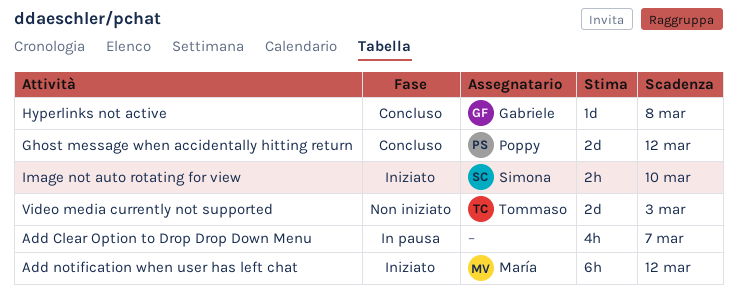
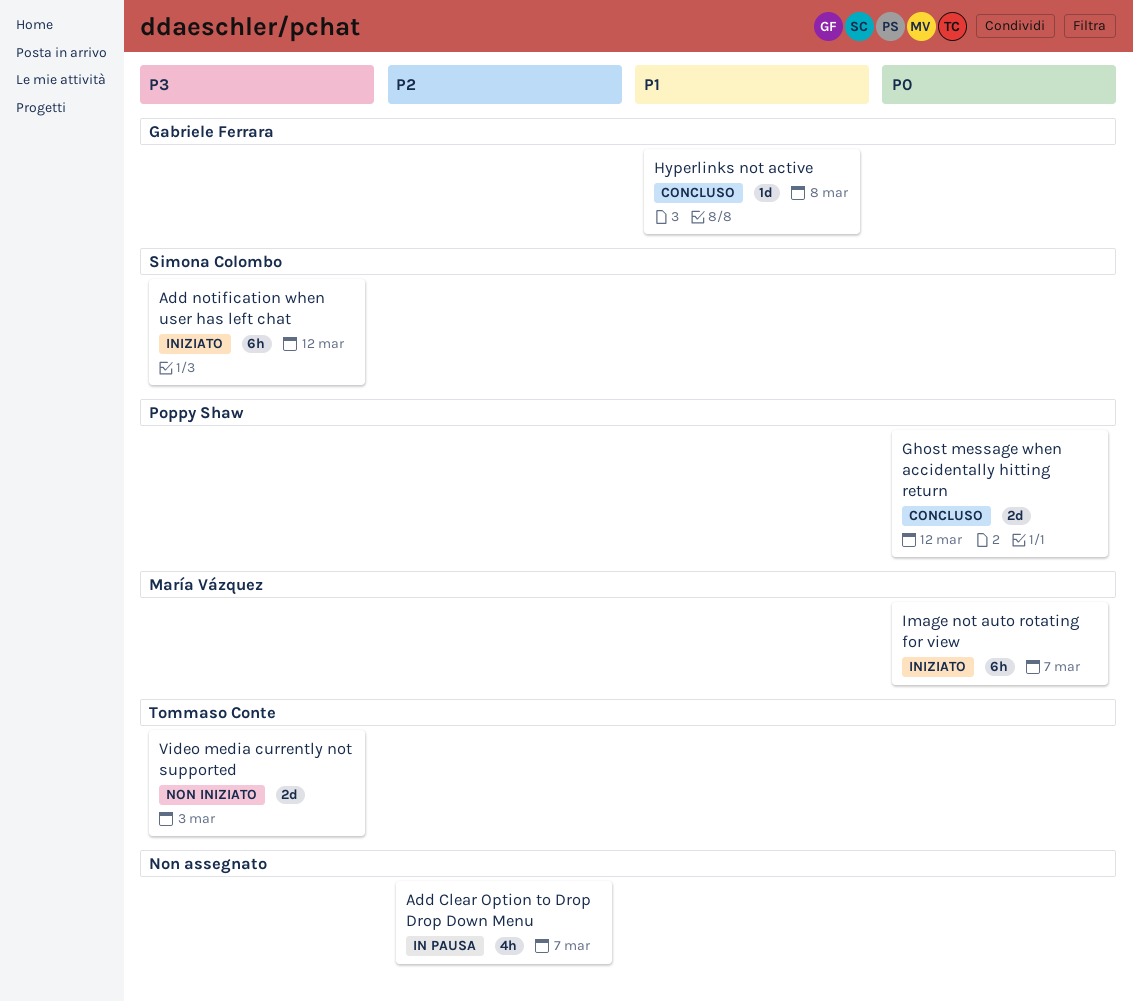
Add notification when user has left chat, owner: María Vázquez -> Simona Colombo
Image not auto rotating for view, owner: Simona Colombo -> María Vázquez
Image not auto rotating for view, estimate: 2h -> 6h
Image not auto rotating for view, due: Mar 10 -> Mar 7

